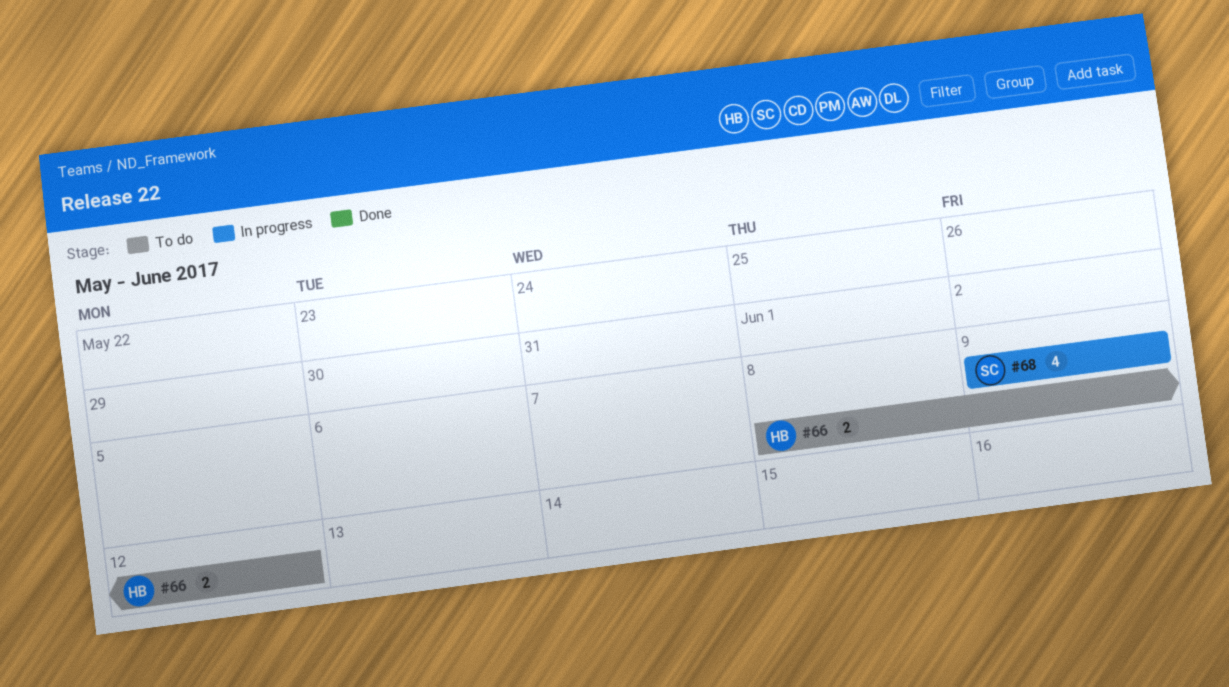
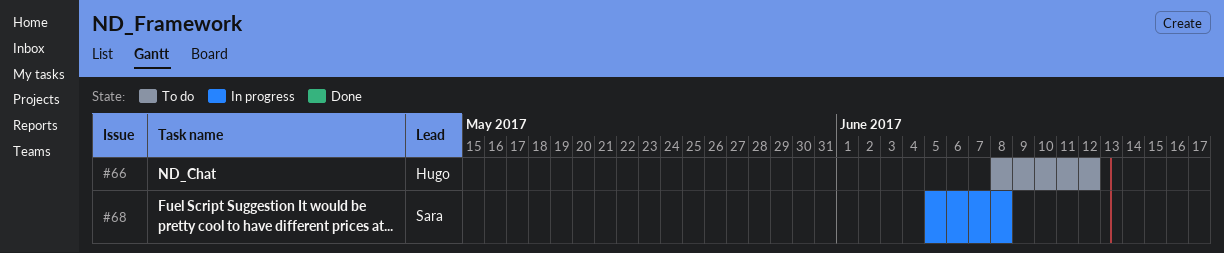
#68, start: Jun 9 -> Jun 5
#68, due: Jun 9 -> Jun 8

